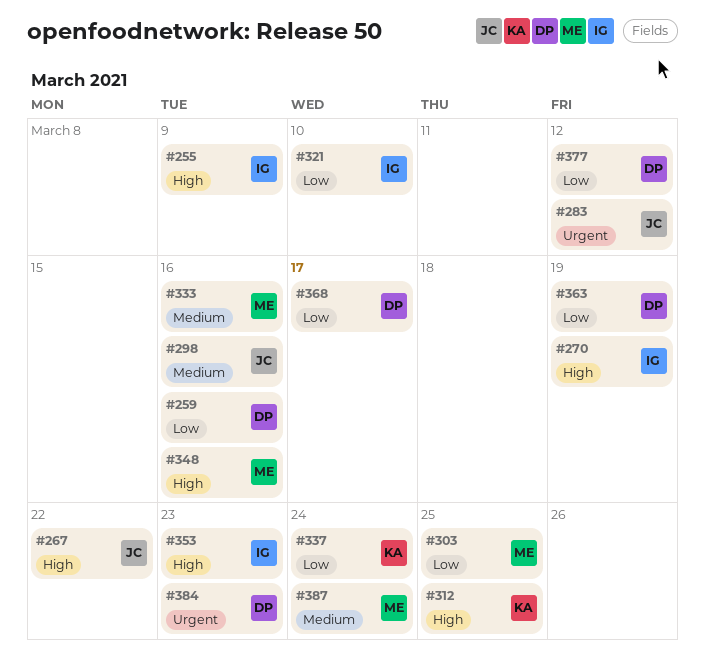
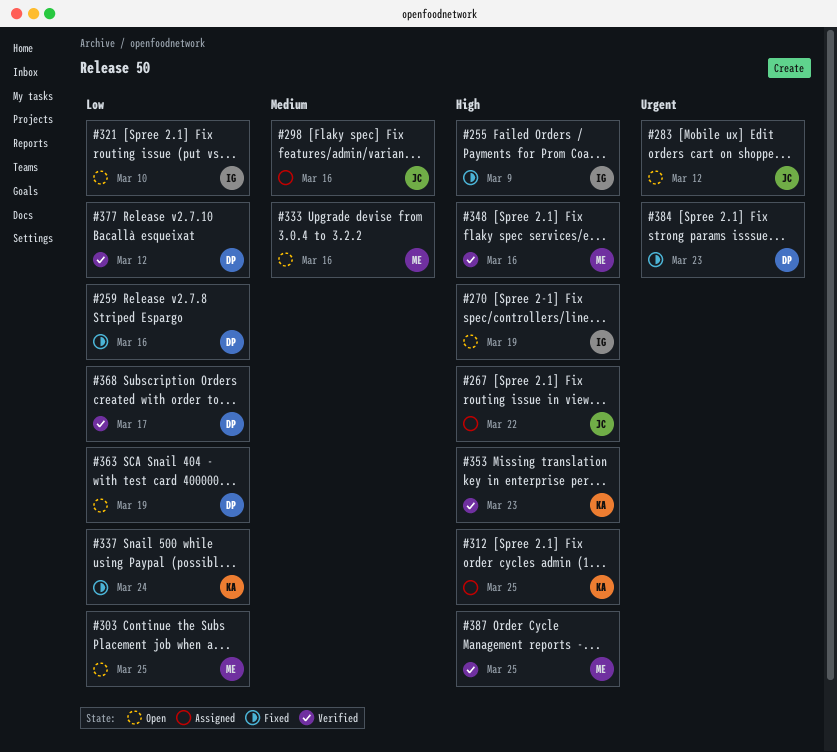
#353, owner: IG -> KA
#387, priority: Medium -> High
#387, due: Mar 24 -> Mar 25

